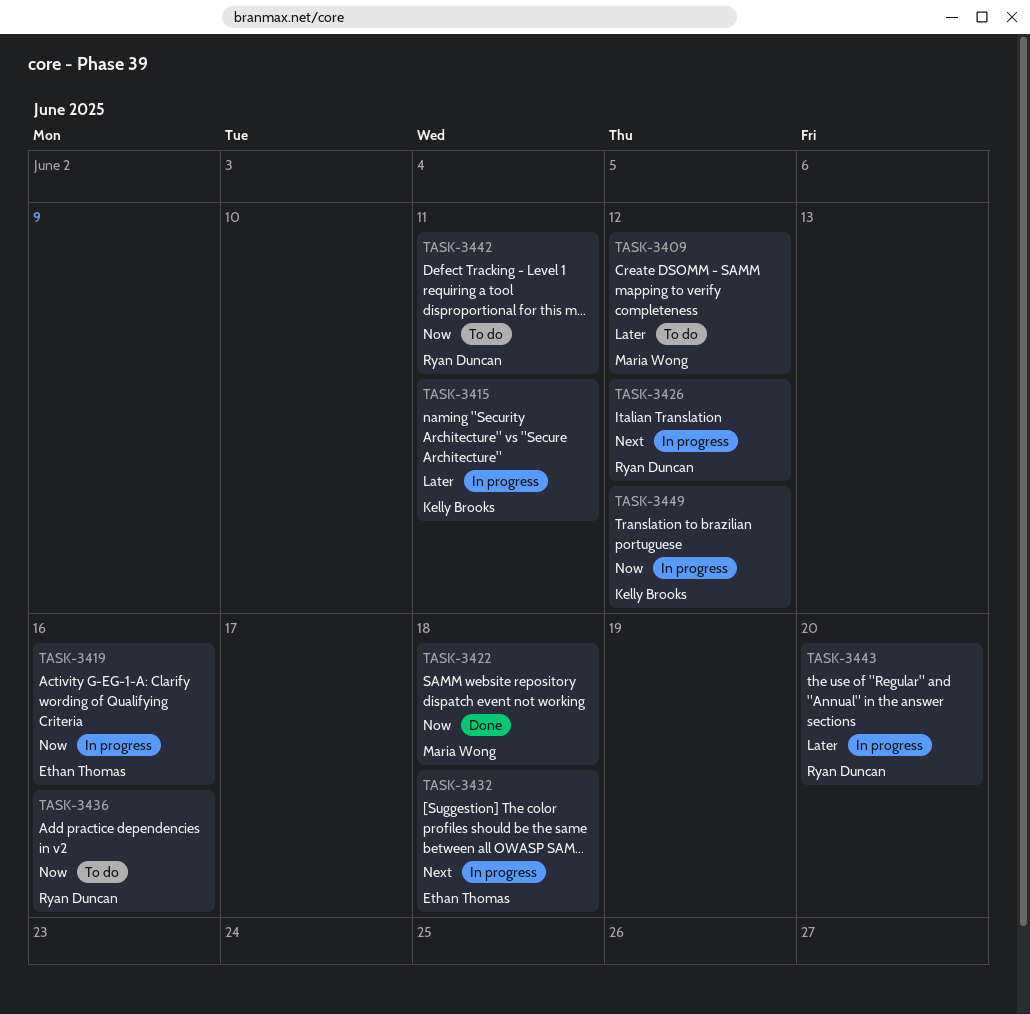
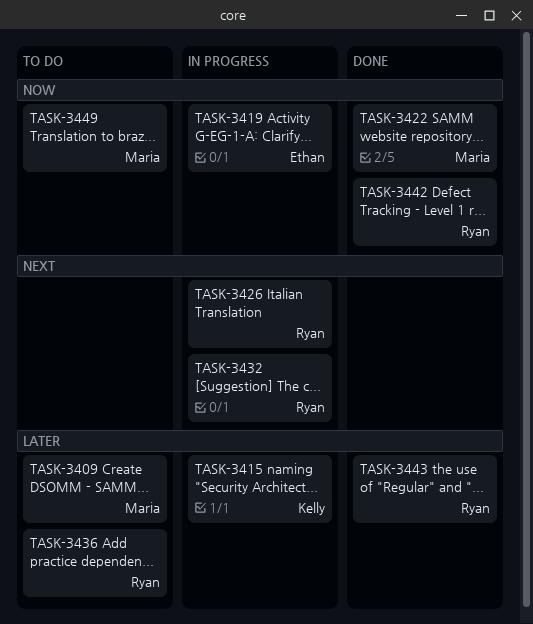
TASK-3432, owner: Ethan Thomas -> Ryan Duncan
TASK-3436, priority: Now -> Later
TASK-3442, status: To do -> Done
TASK-3443, status: In progress -> Done
TASK-3449, status: In progress -> To do
TASK-3449, owner: Kelly Brooks -> Maria Wong

